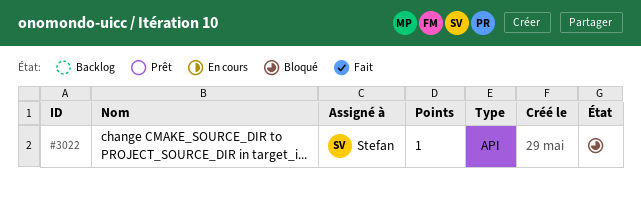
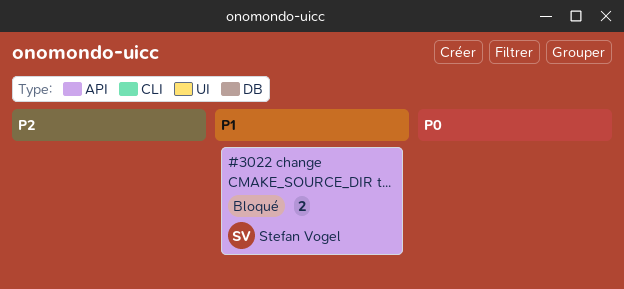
#3022, estimate: 1 -> 2

